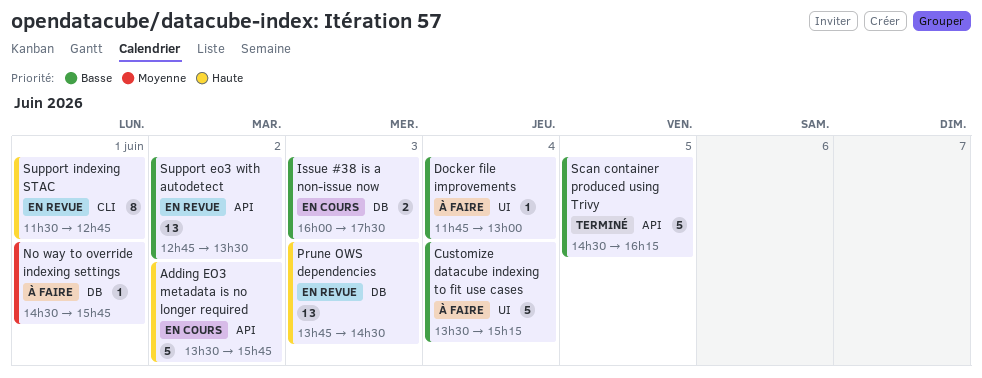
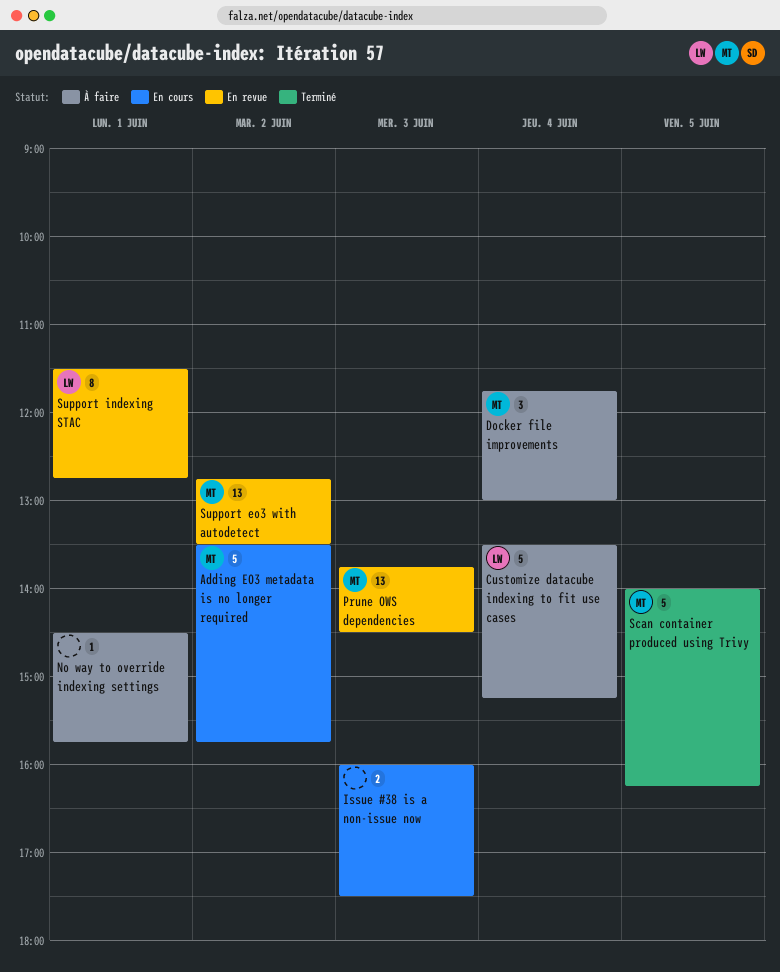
Docker file improvements, estimate: 1 -> 3
Scan container produced using Trivy, begins: 14:30 -> 14:00

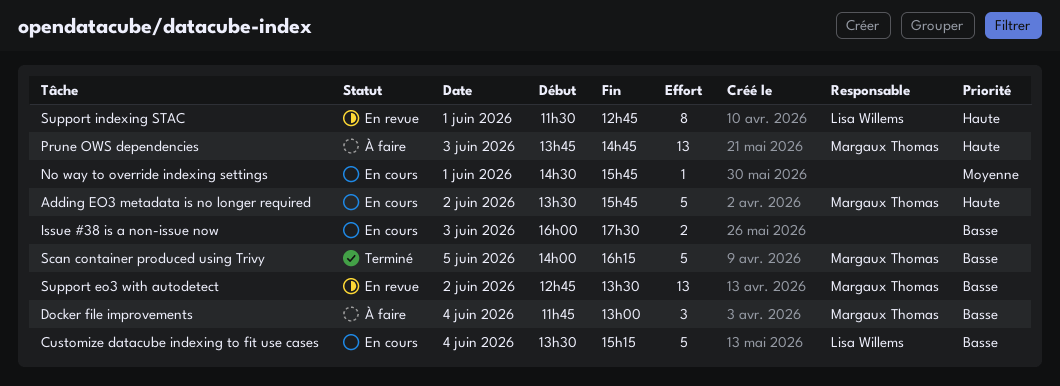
Customize datacube indexing to fit use cases, status: À faire -> En cours
No way to override indexing settings, status: À faire -> En cours
Prune OWS dependencies, status: En revue -> À faire
Prune OWS dependencies, ends: 14:30 -> 14:45

